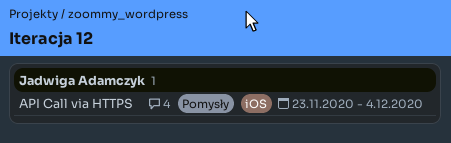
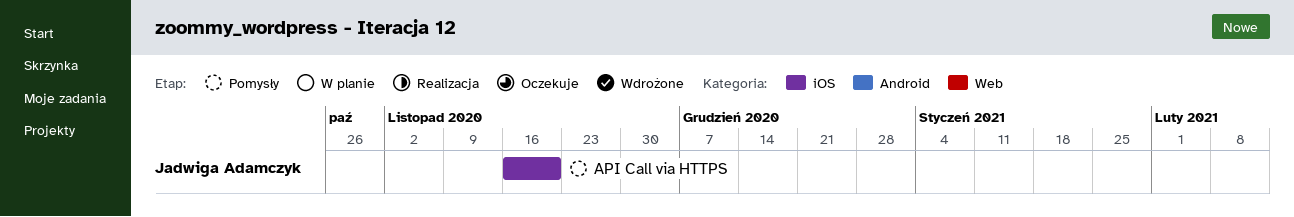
API Call via HTTPS, start: Nov 23 -> Nov 16
API Call via HTTPS, due: Dec 4 -> Nov 20

